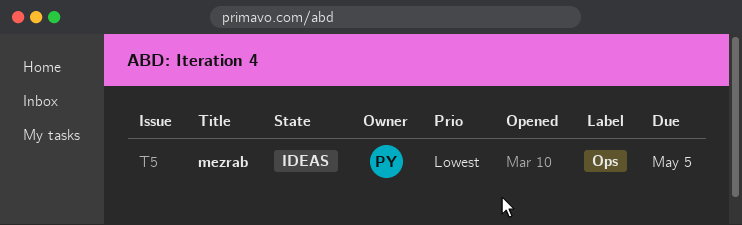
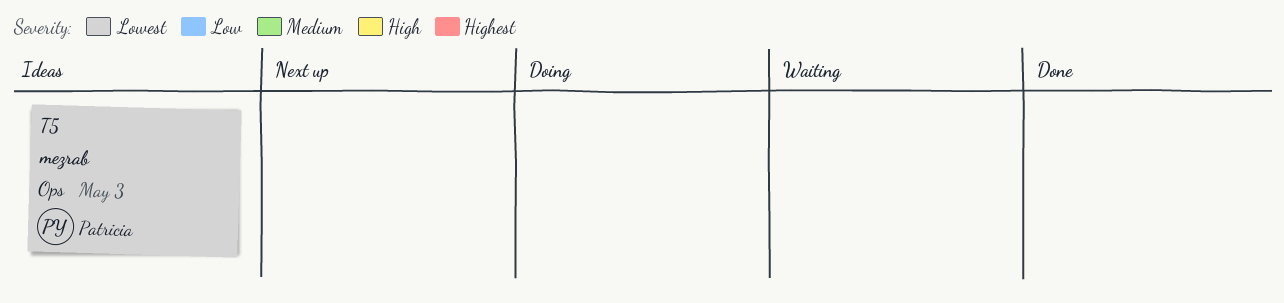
T5, due: May 5 -> May 3

